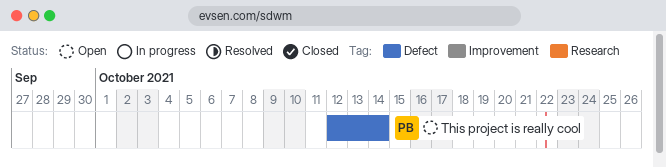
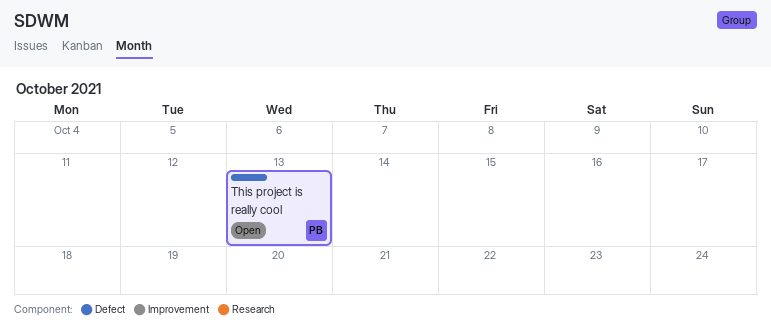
This project is really cool, due: Oct 14 -> Oct 13

